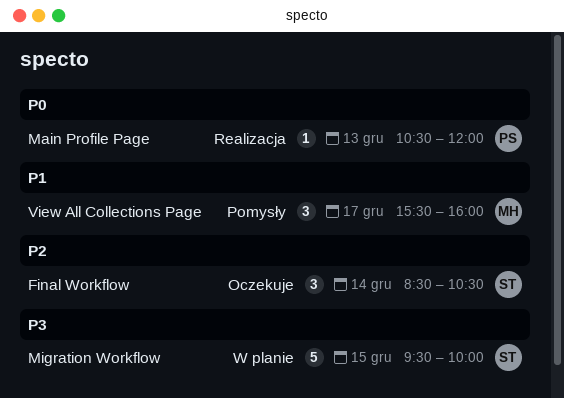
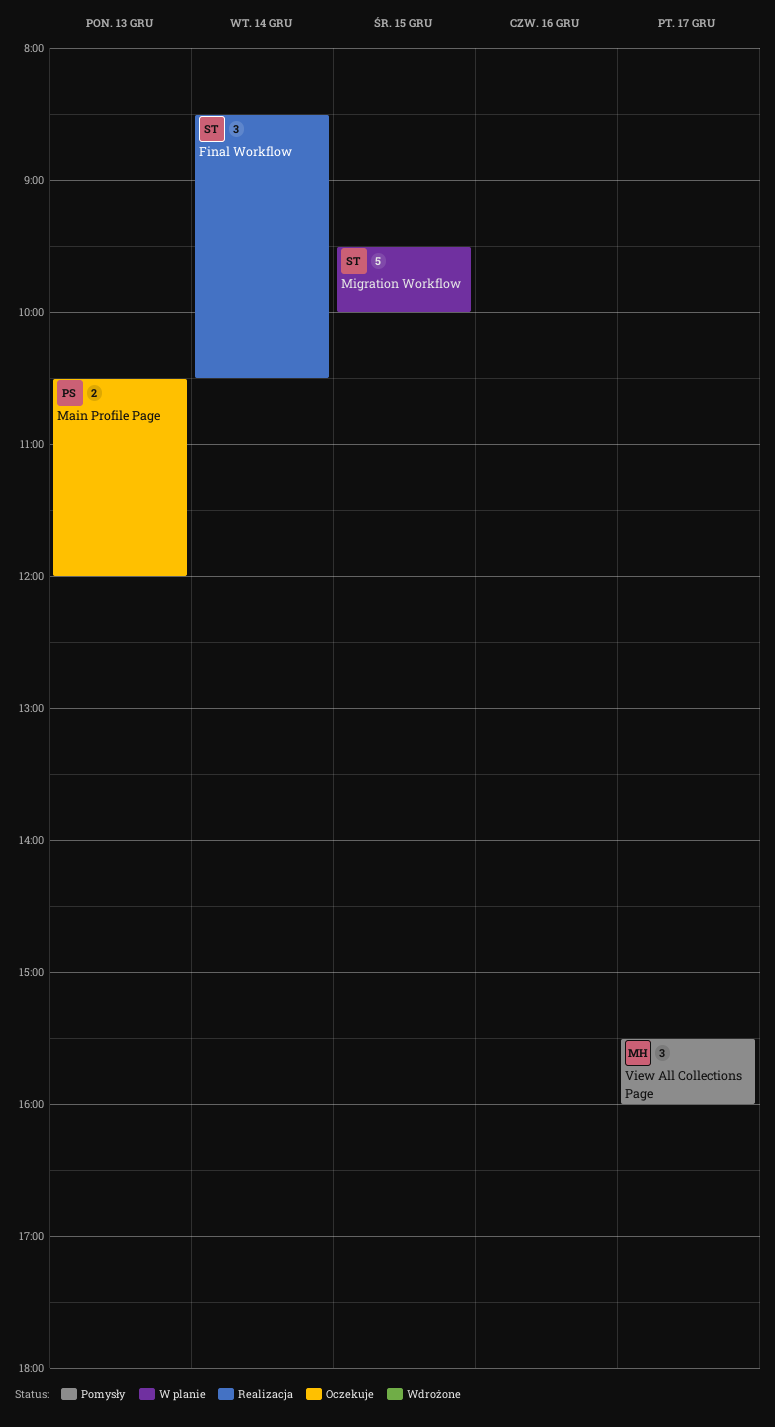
Final Workflow, status: Oczekuje -> Realizacja
Main Profile Page, status: Realizacja -> Oczekuje
Main Profile Page, estimate: 1 -> 2

